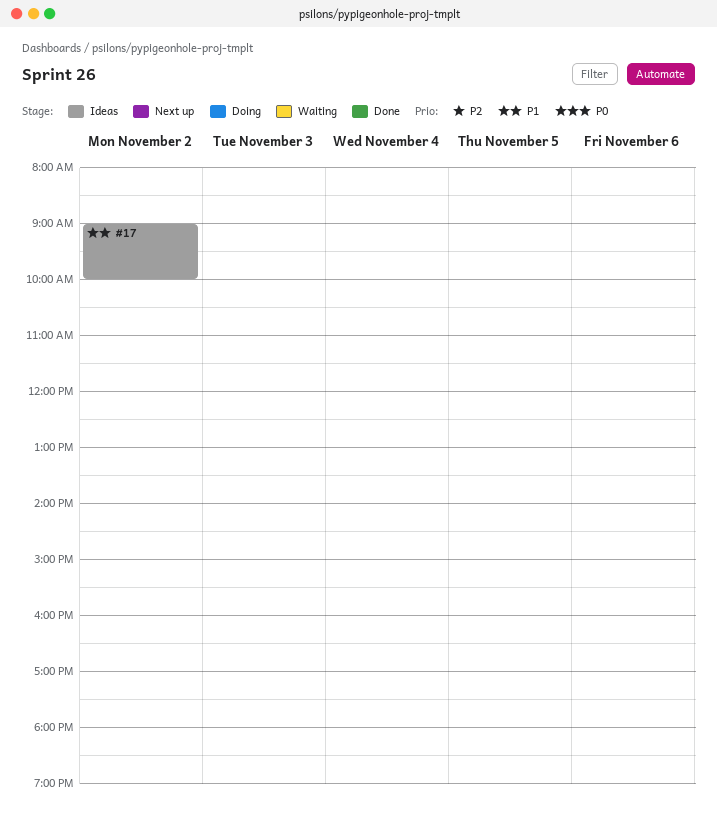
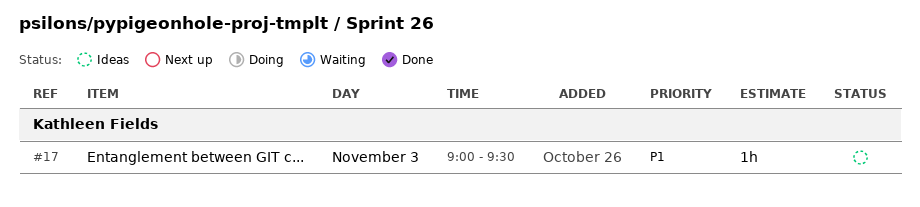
#17, day: Nov 2 -> Nov 3
#17, ends: 10:00 -> 09:30

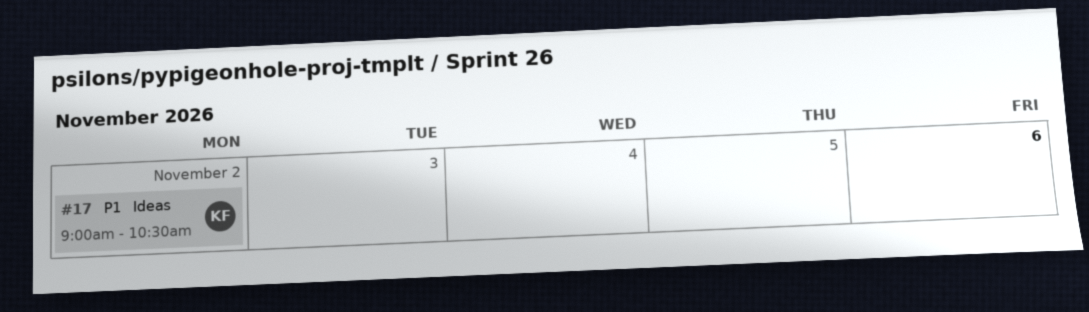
#17, day: Nov 3 -> Nov 2
#17, ends: 09:30 -> 10:30

